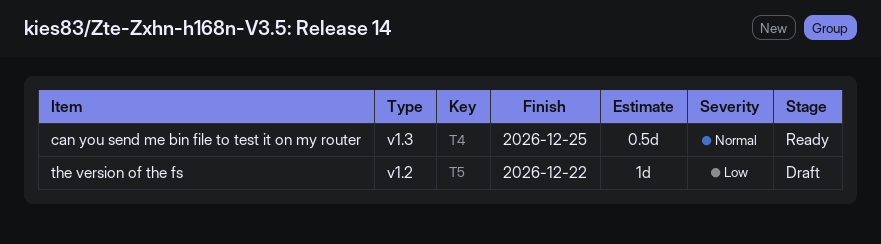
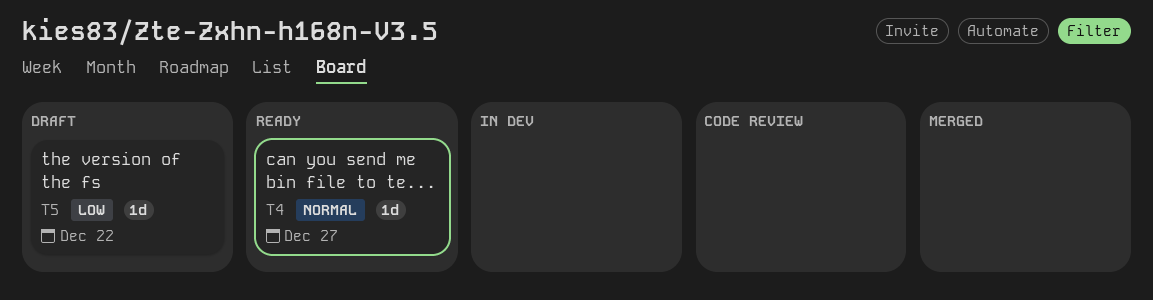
T4, estimate: 0.5d -> 1d
T4, due: Dec 25 -> Dec 27

